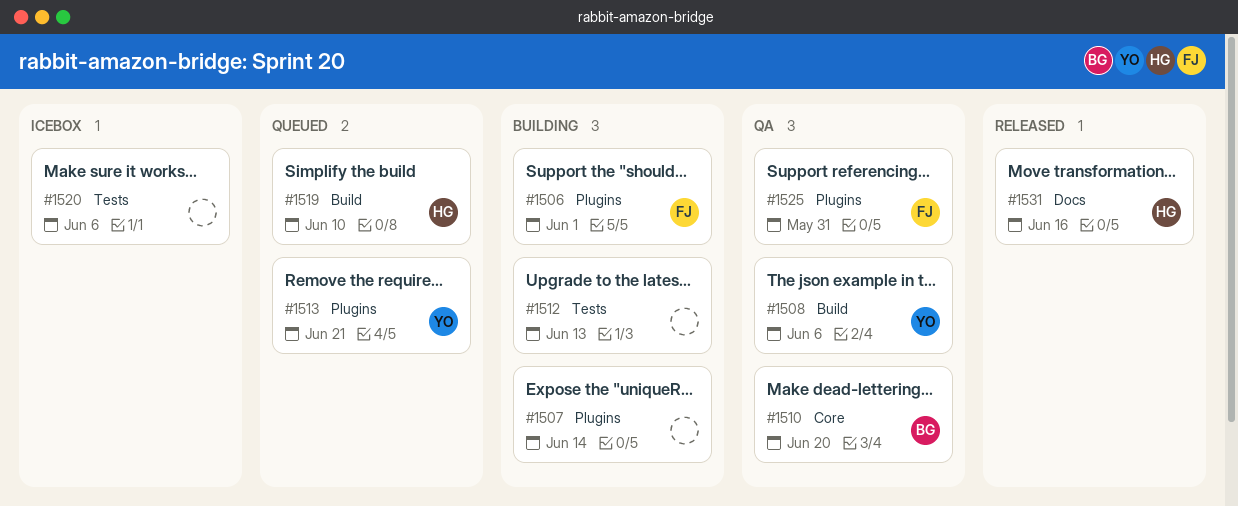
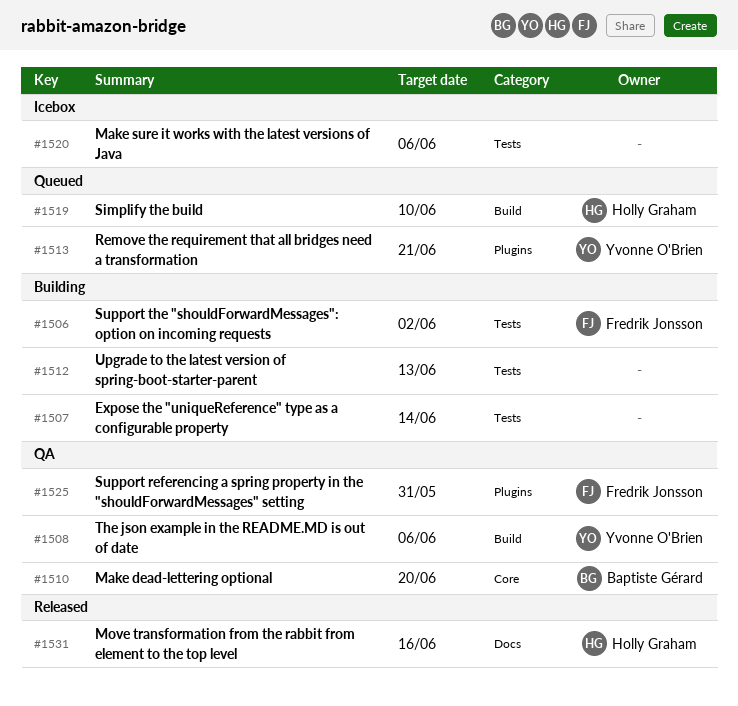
#1506, label: Plugins -> Tests
#1506, due: Jun 1 -> Jun 2
#1507, label: Plugins -> Tests

